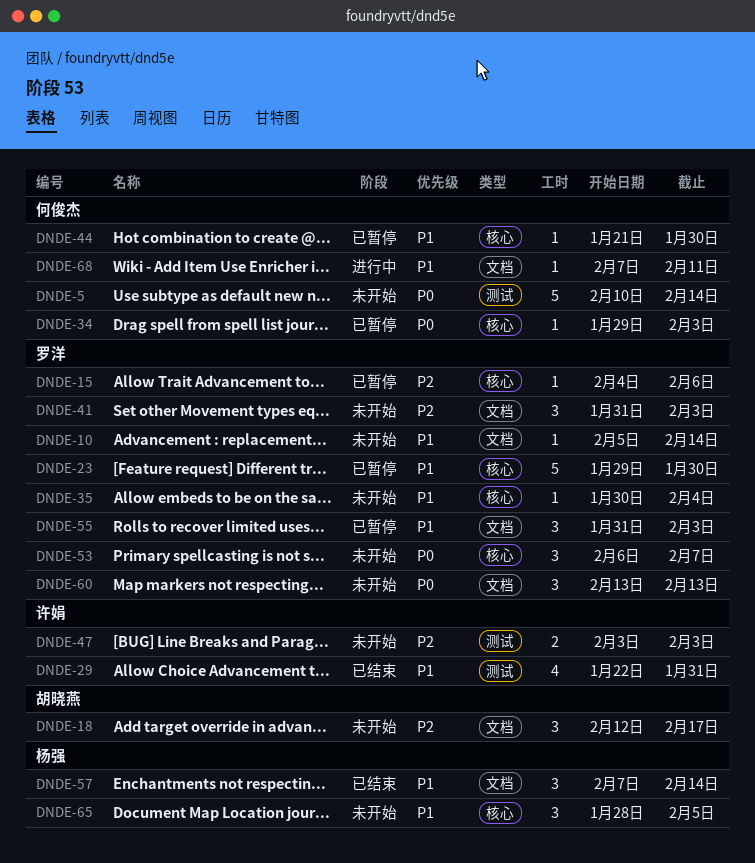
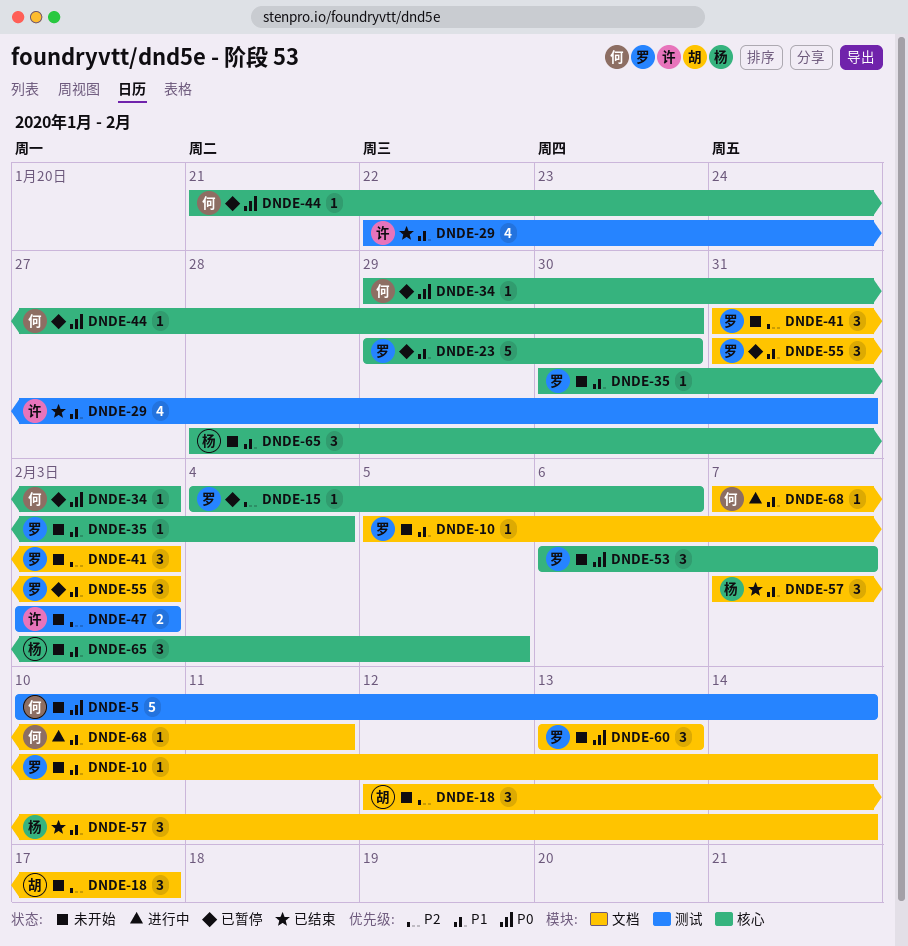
DNDE-44, priority: P1 -> P0

